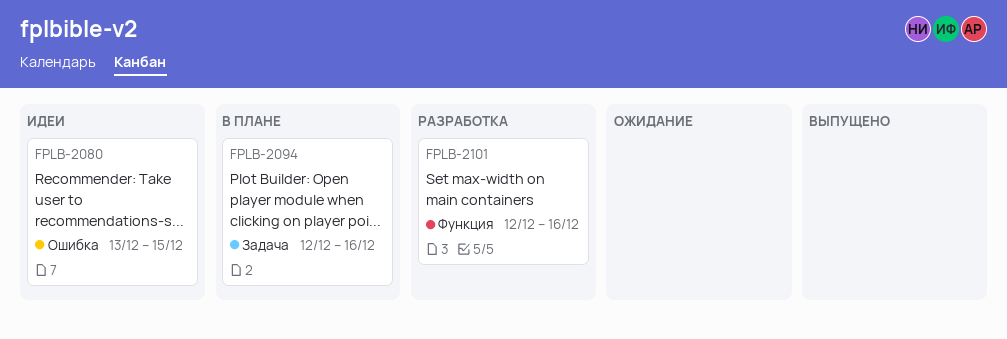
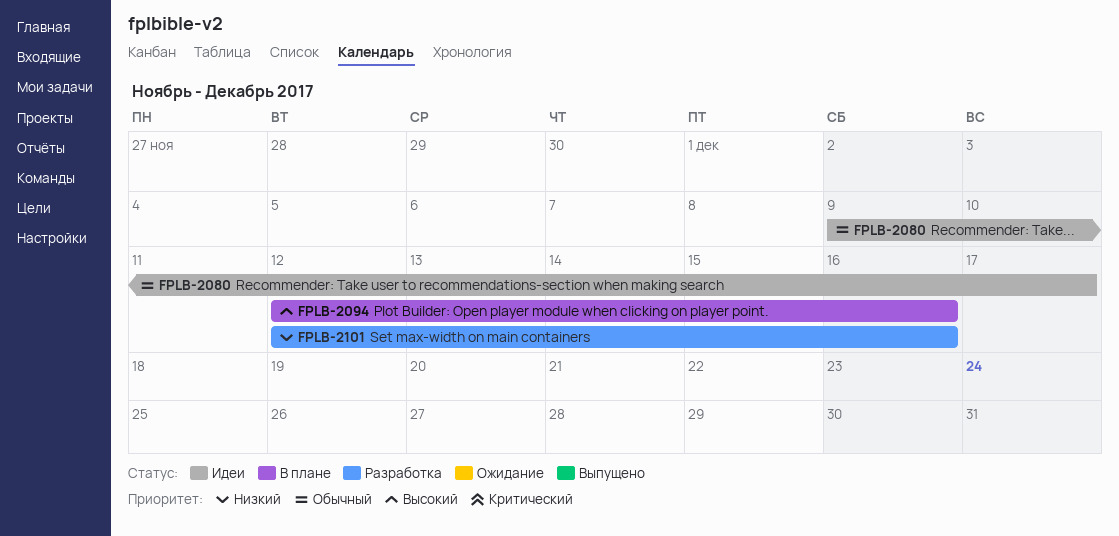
FPLB-2080, start: Dec 13 -> Dec 9
FPLB-2080, due: Dec 15 -> Dec 17

